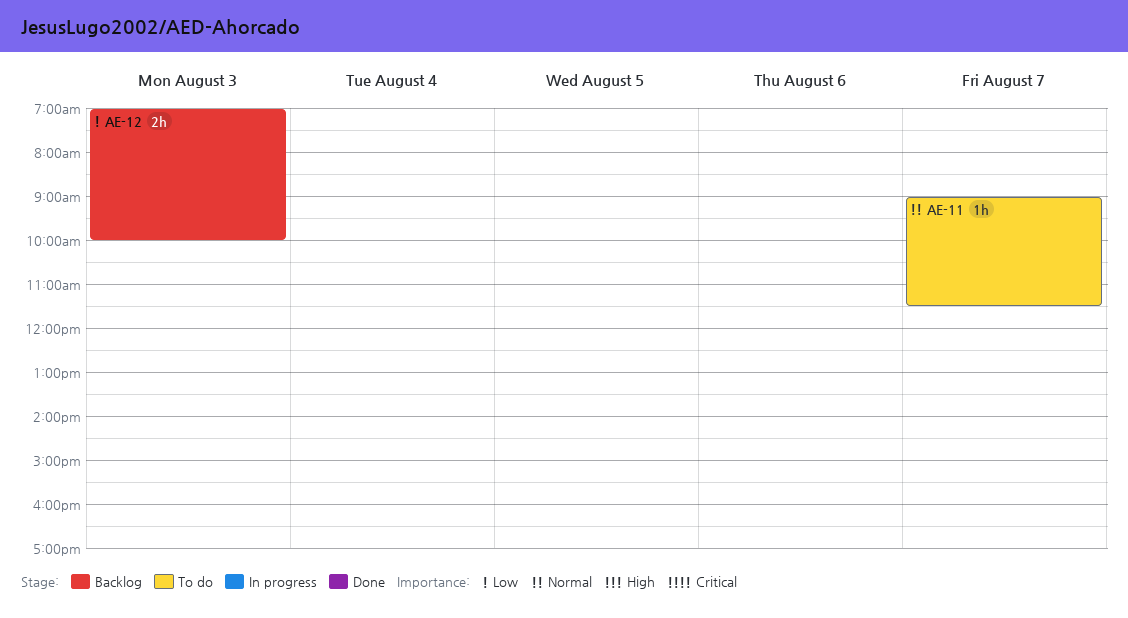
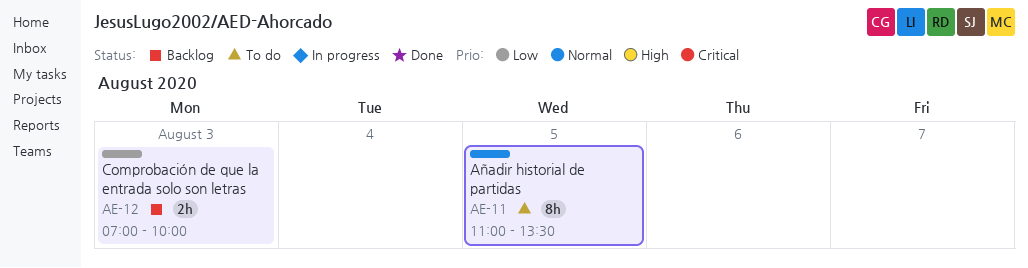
AE-11, estimate: 1h -> 8h
AE-11, day: Aug 7 -> Aug 5
AE-11, begins: 09:00 -> 11:00
AE-11, ends: 11:30 -> 13:30

